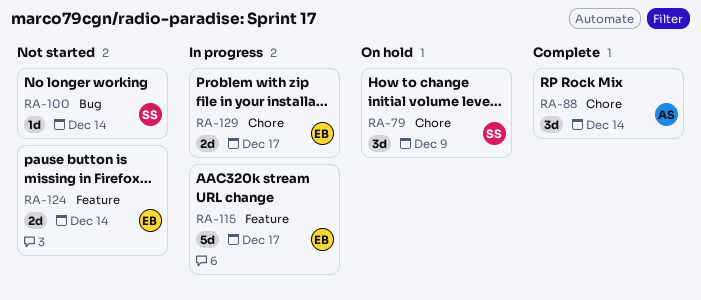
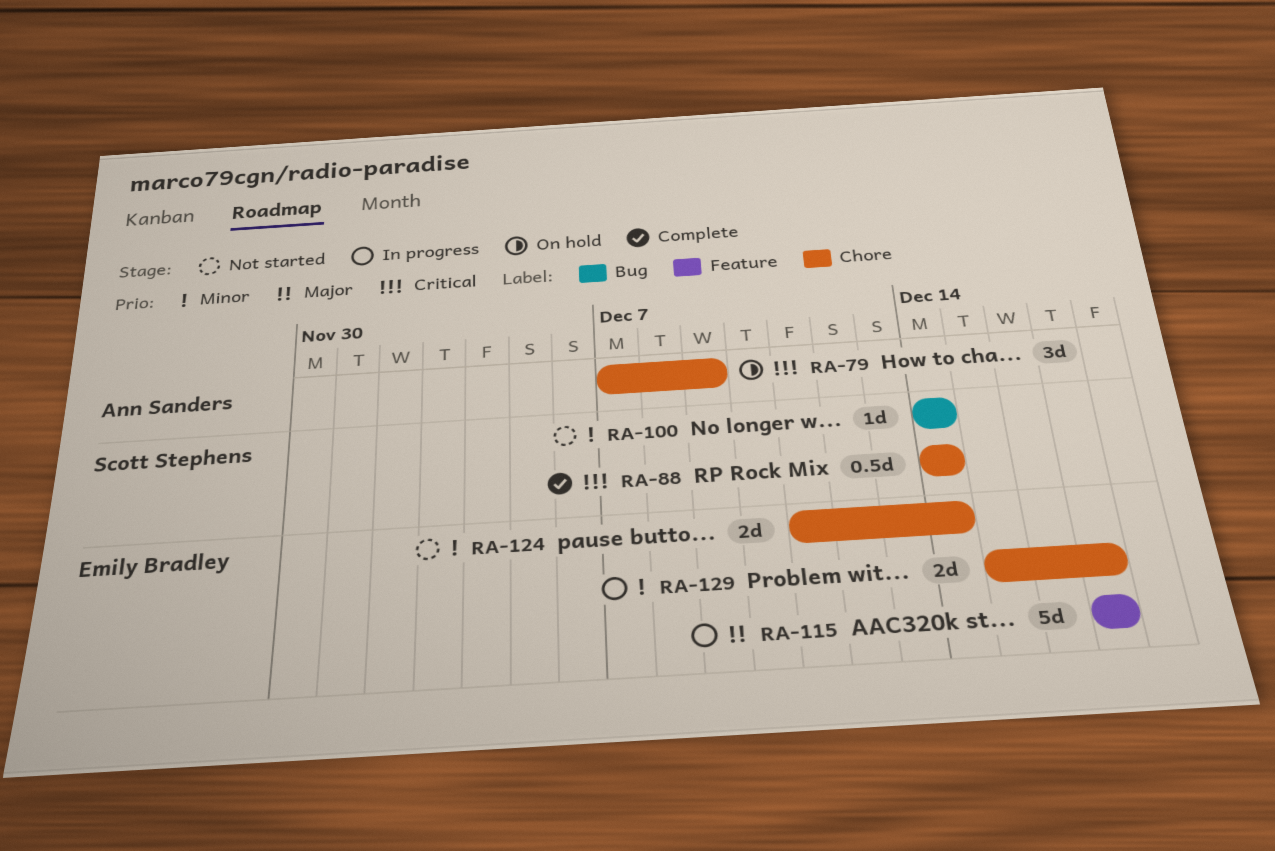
RA-79, owner: Scott Stephens -> Ann Sanders
RA-88, owner: Ann Sanders -> Scott Stephens
RA-88, estimate: 3d -> 0.5d
RA-124, label: Feature -> Chore

